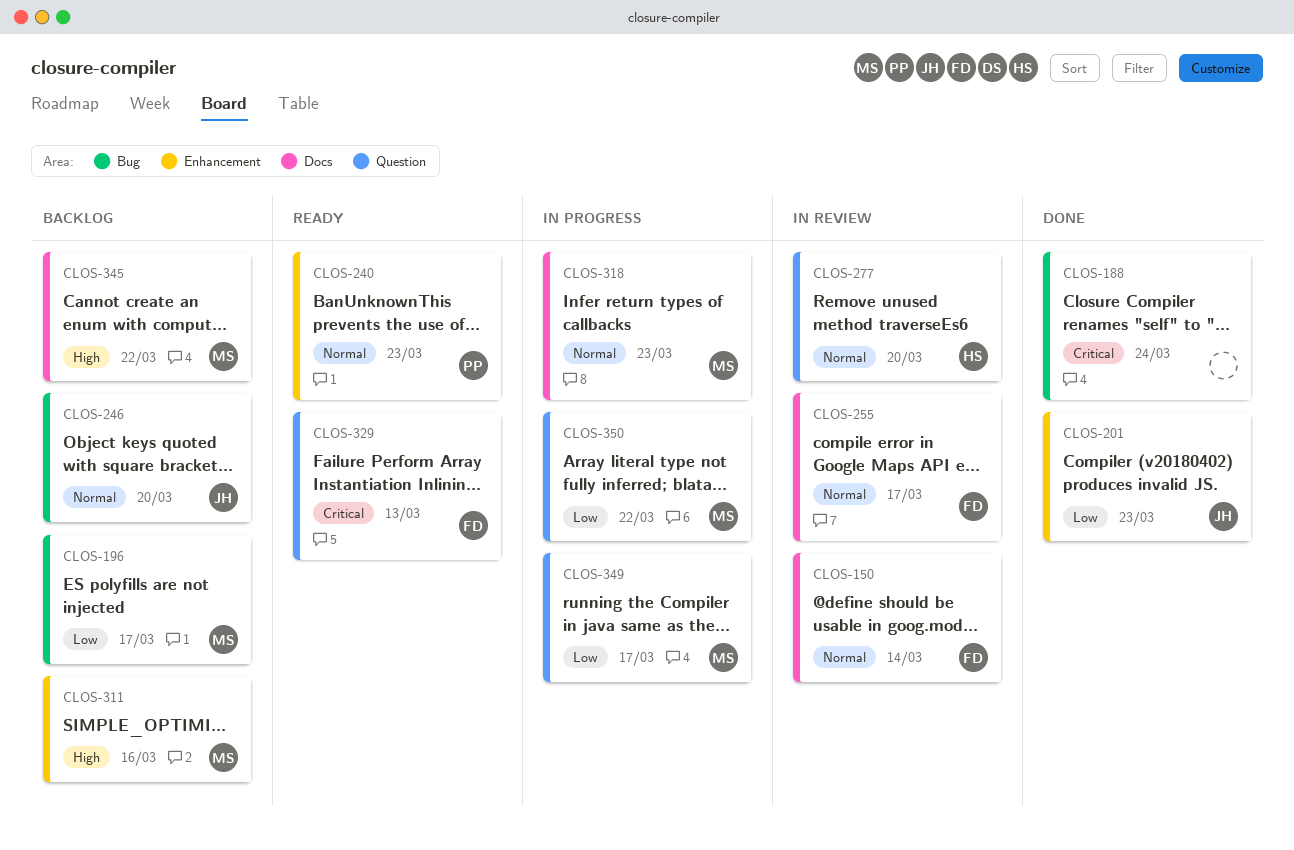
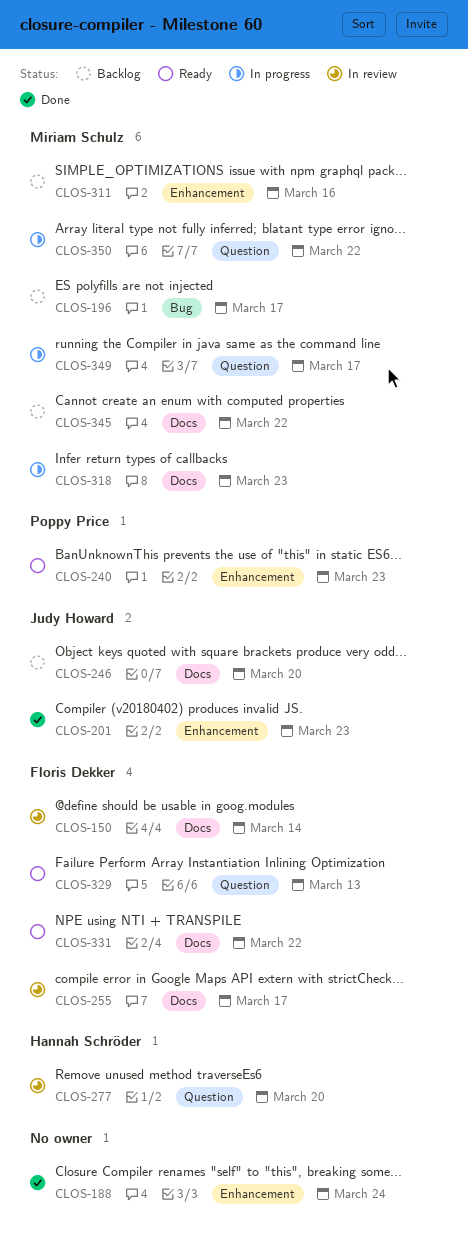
CLOS-188, label: Bug -> Enhancement
CLOS-246, label: Bug -> Docs
CLOS-331: none -> present

